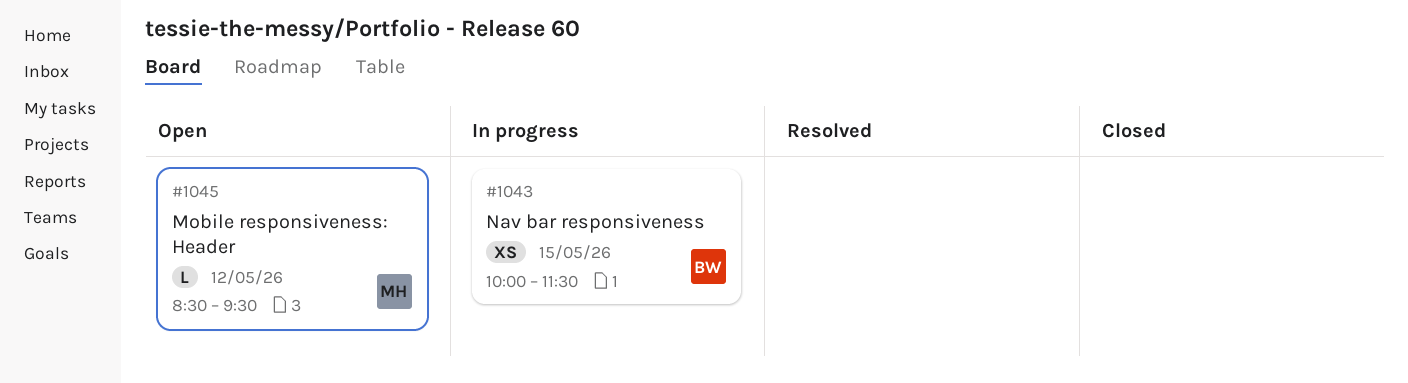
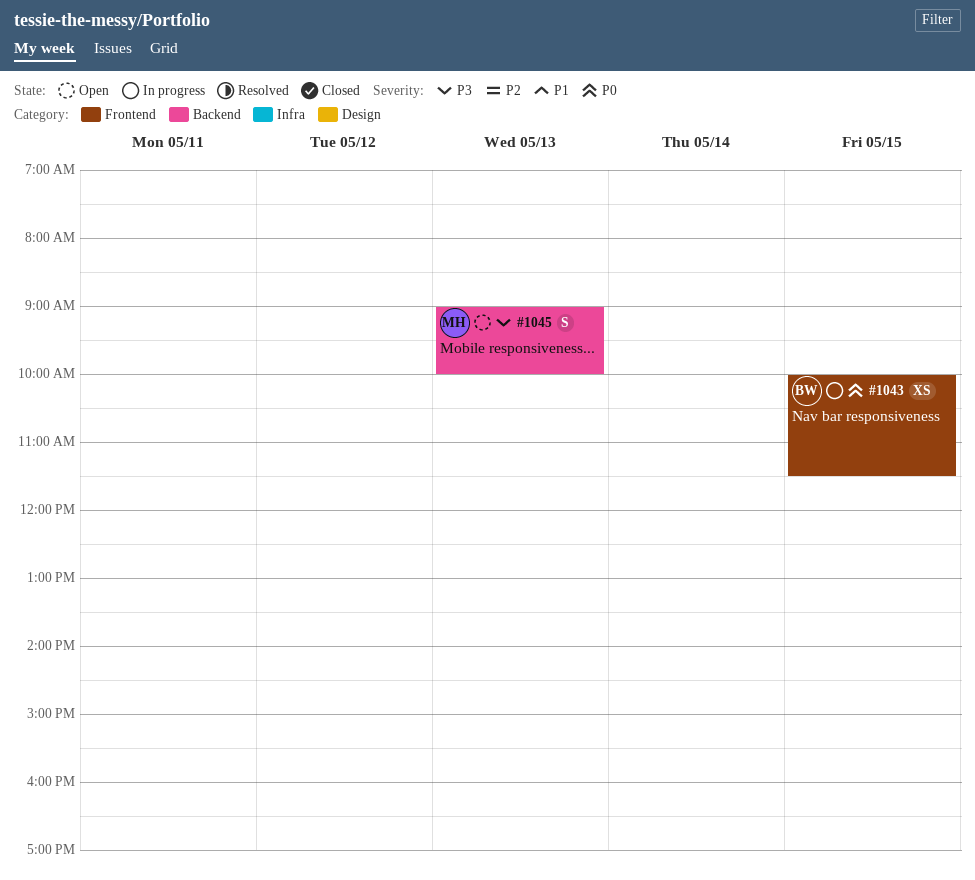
#1045, estimate: L -> S
#1045, day: May 12 -> May 13
#1045, begins: 08:30 -> 09:00
#1045, ends: 09:30 -> 10:00

